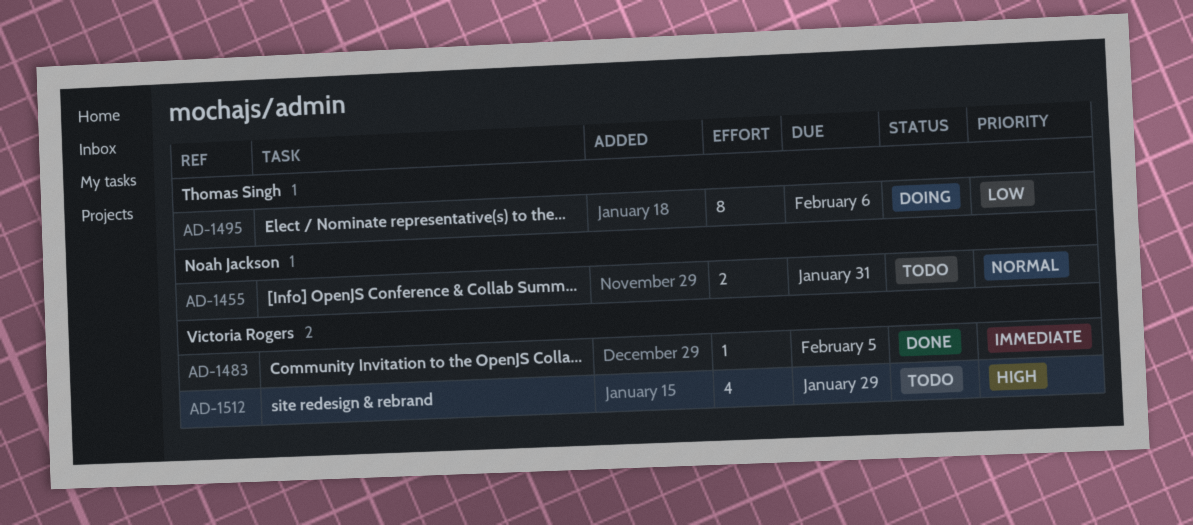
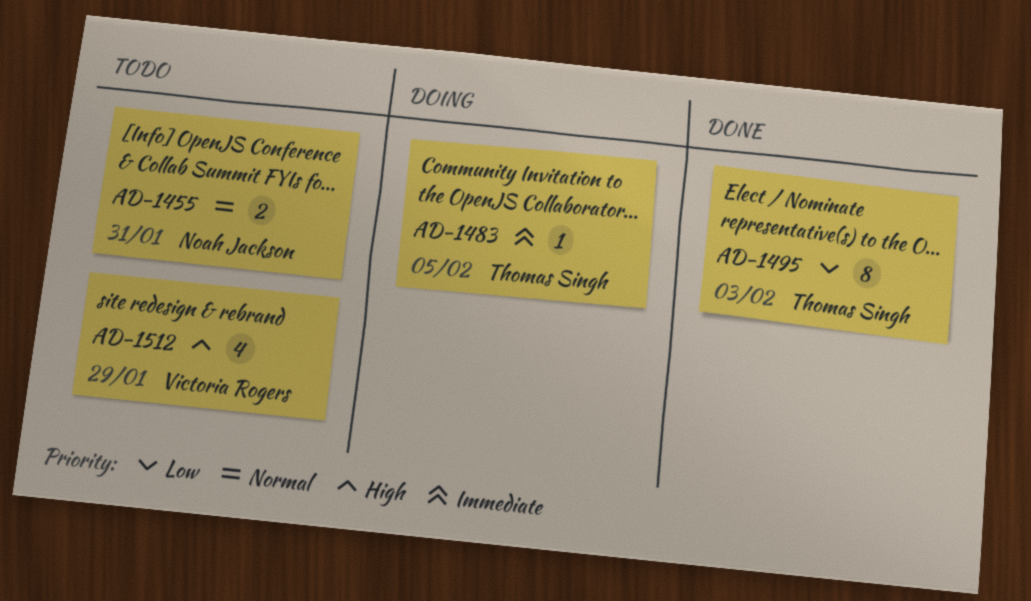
AD-1483, status: Done -> Doing
AD-1483, owner: Victoria Rogers -> Thomas Singh
AD-1495, status: Doing -> Done
AD-1495, due: Feb 6 -> Feb 3

